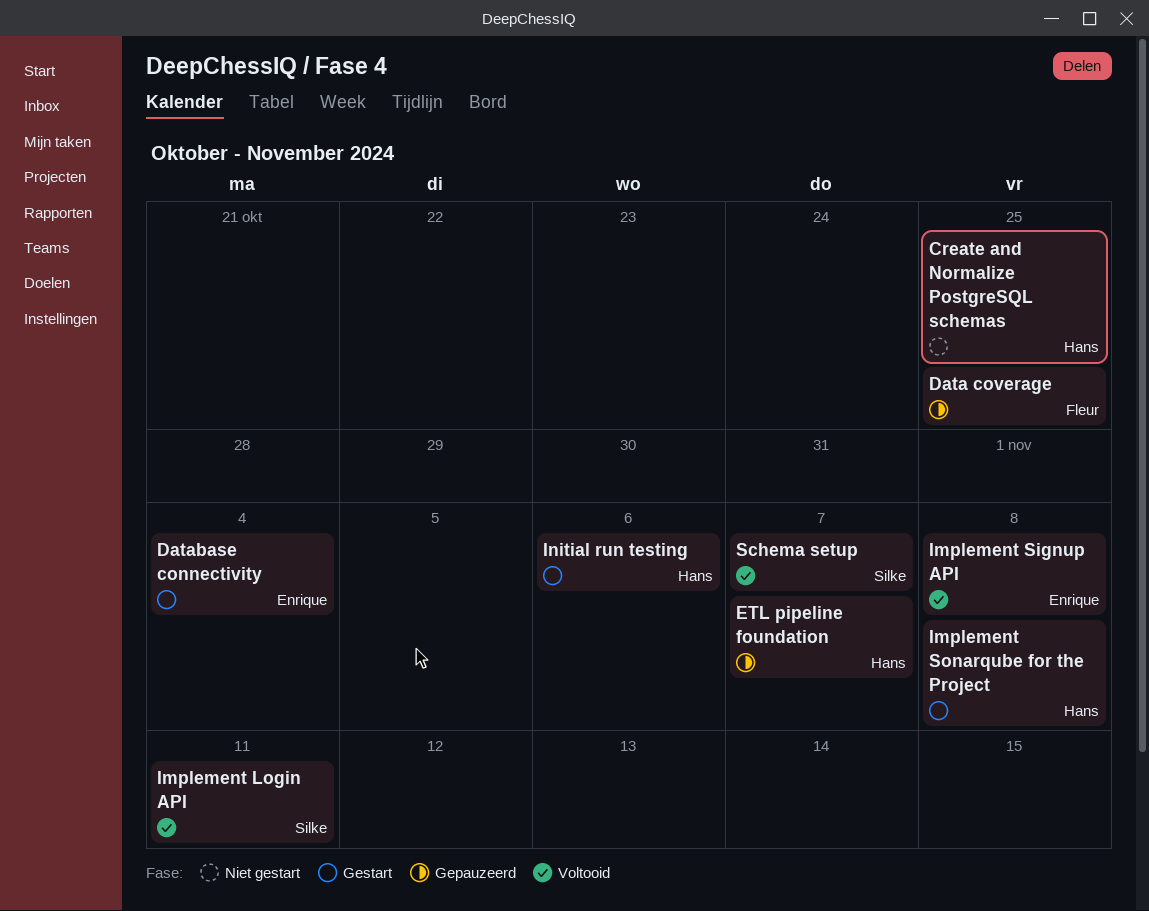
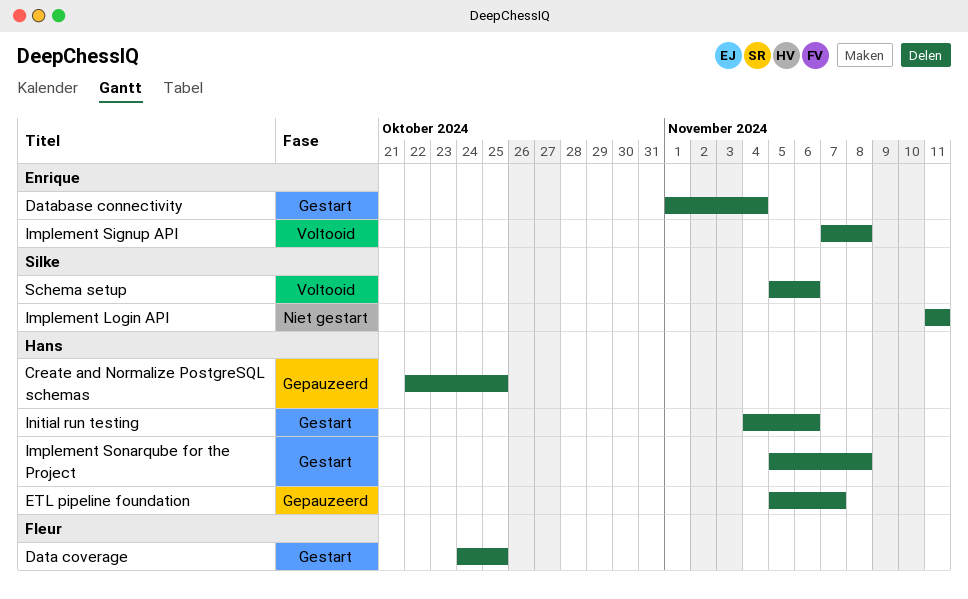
Create and Normalize PostgreSQL schemas, status: Niet gestart -> Gepauzeerd
Data coverage, status: Gepauzeerd -> Gestart
Implement Login API, status: Voltooid -> Niet gestart
Schema setup, due: Nov 7 -> Nov 6

